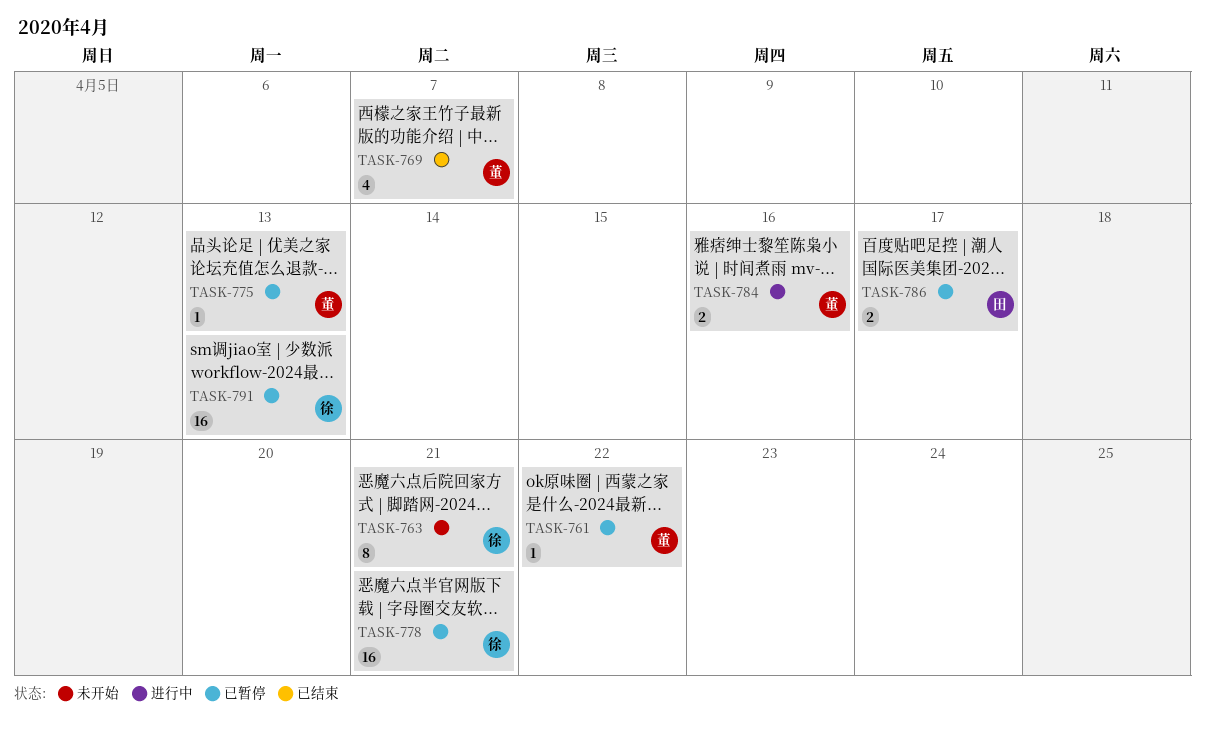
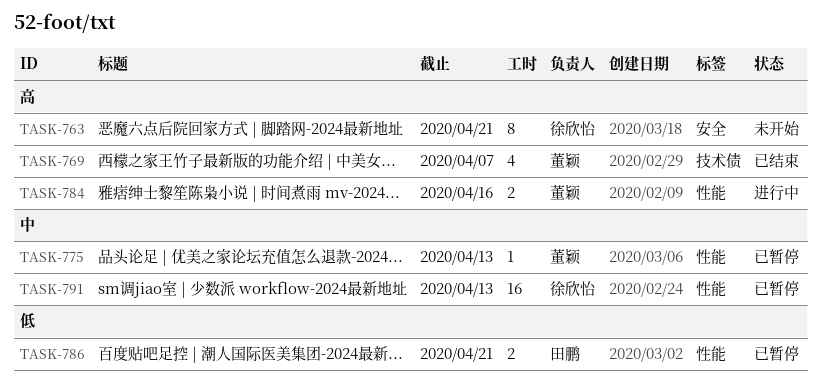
TASK-761: present -> none
TASK-778: present -> none
TASK-786, due: Apr 17 -> Apr 21

